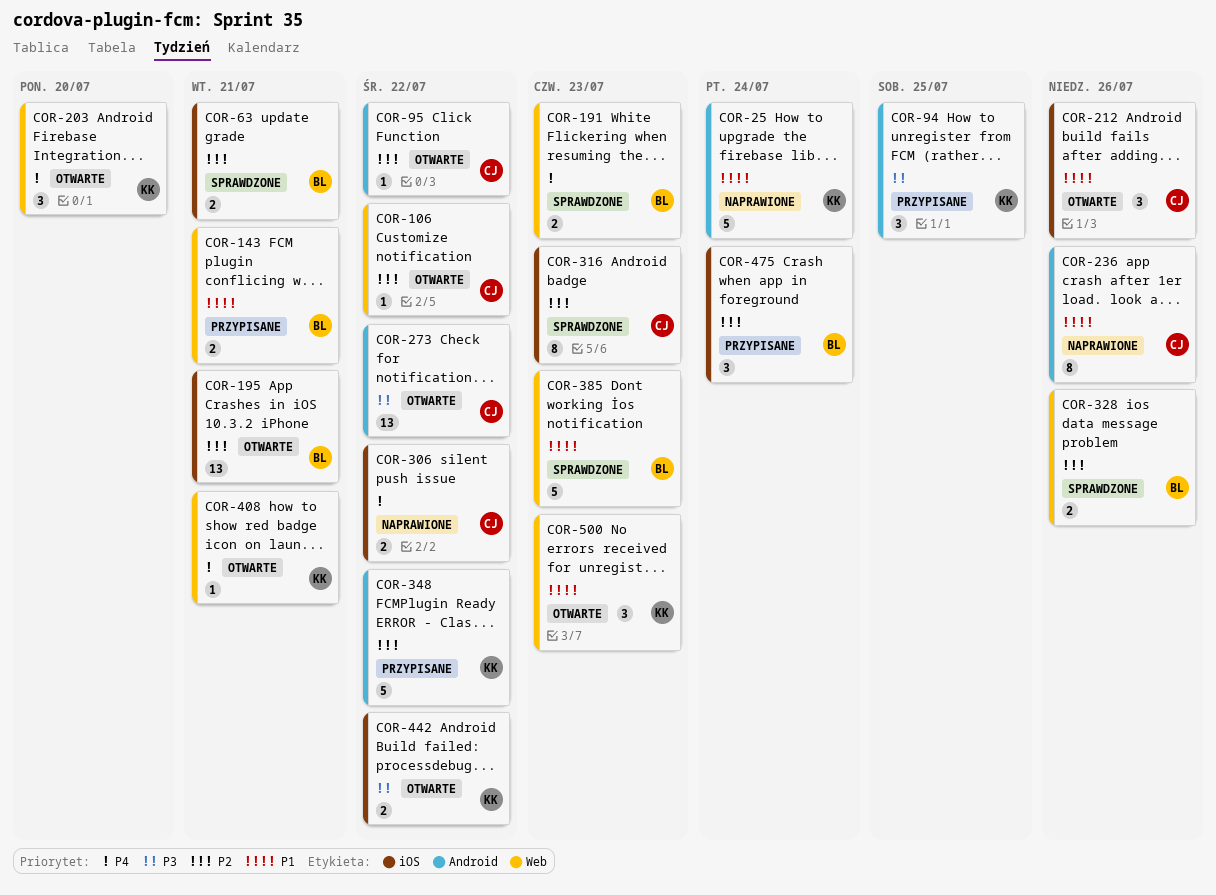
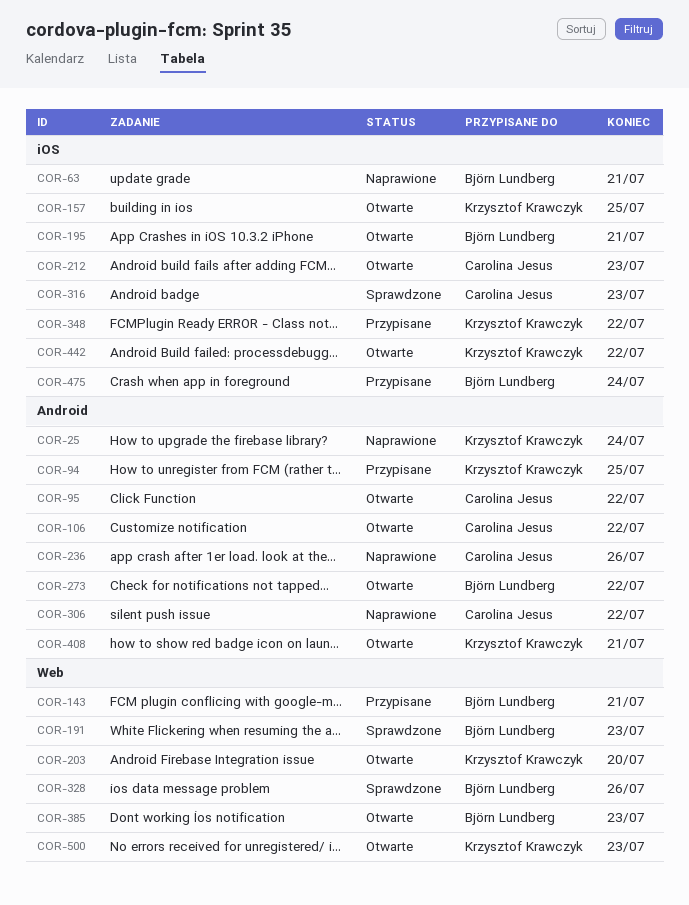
COR-63, status: Sprawdzone -> Naprawione
COR-106, label: Web -> Android
COR-157: none -> present
COR-212, due: Jul 26 -> Jul 23
COR-273, owner: Carolina Jesus -> Björn Lundberg
COR-306, label: iOS -> Android
COR-348, label: Android -> iOS
COR-385, status: Sprawdzone -> Otwarte
COR-408, label: Web -> Android

